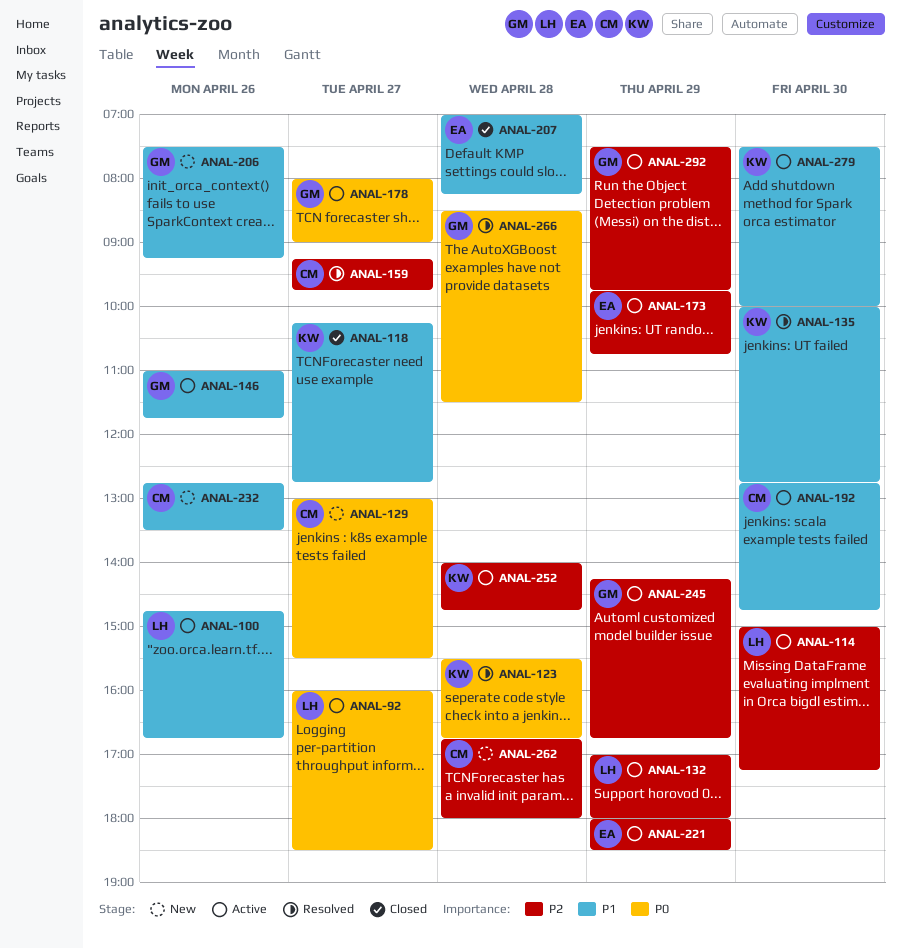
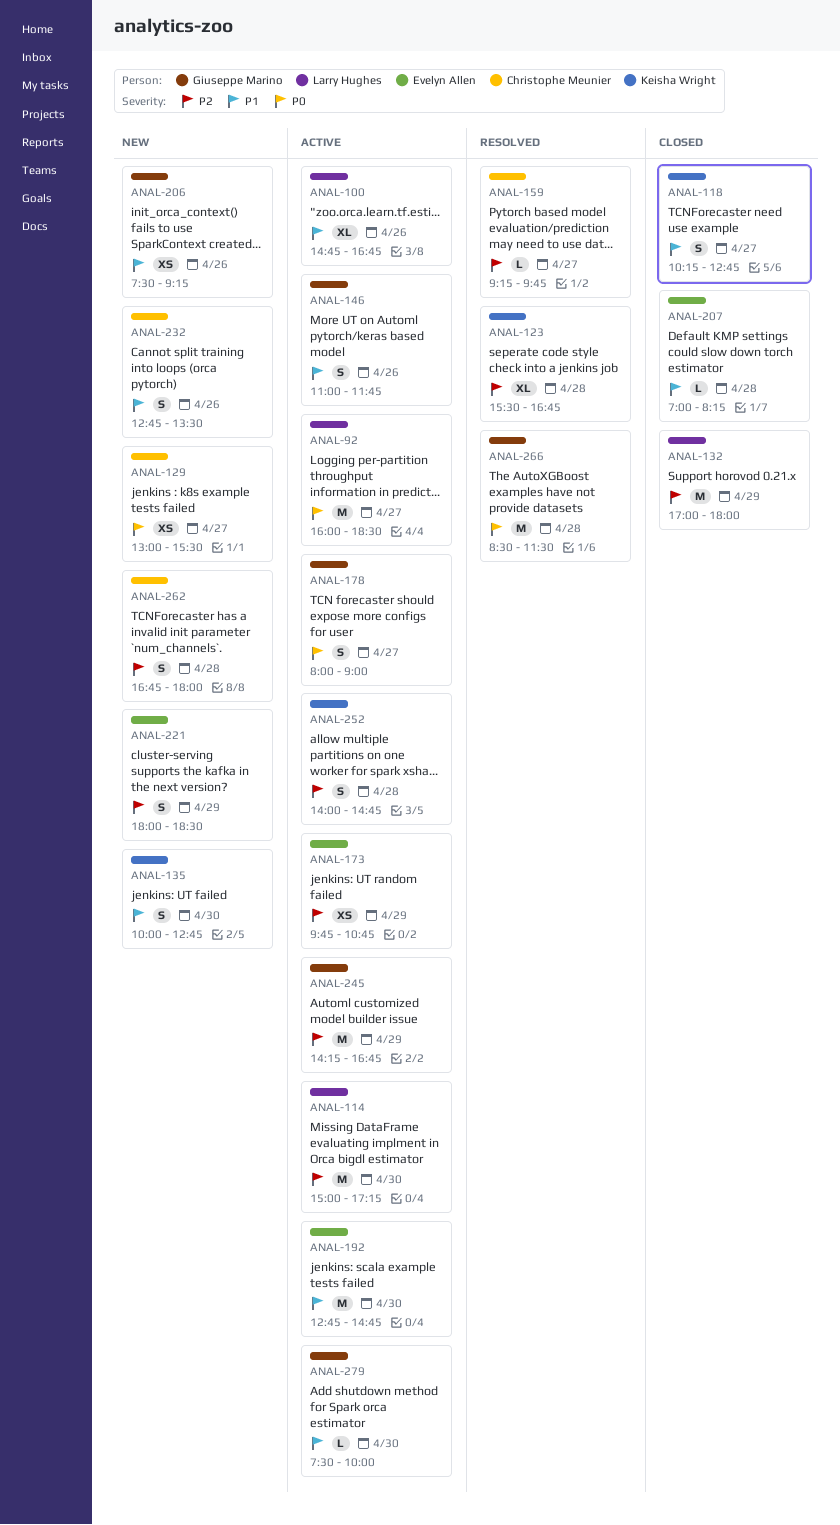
ANAL-123, priority: P0 -> P2
ANAL-132, status: Active -> Closed
ANAL-135, status: Resolved -> New
ANAL-192, owner: Christophe Meunier -> Evelyn Allen
ANAL-221, status: Active -> New
ANAL-279, owner: Keisha Wright -> Giuseppe Marino
ANAL-292: present -> none

